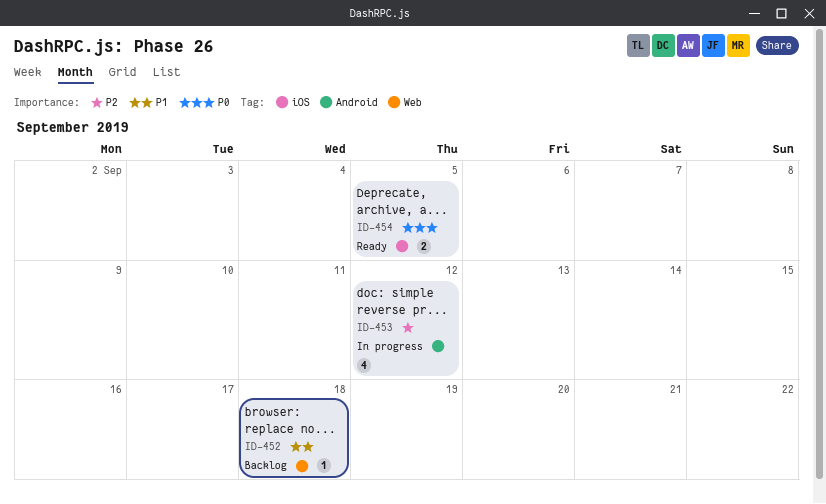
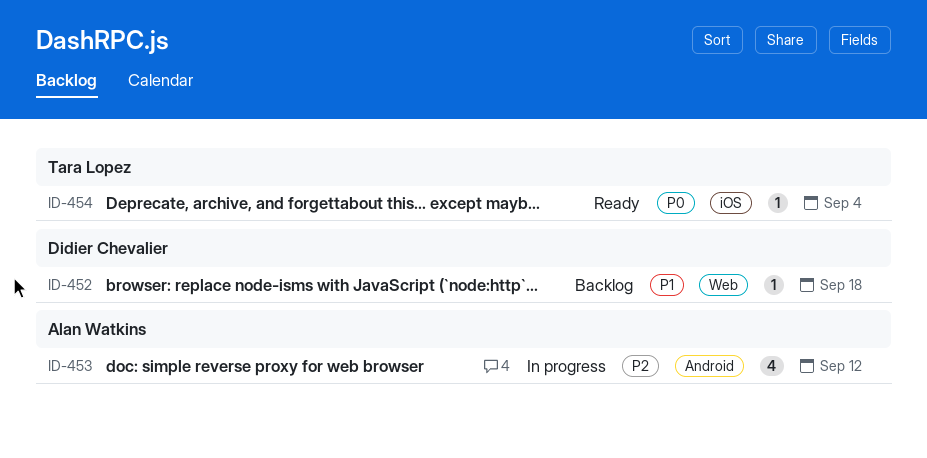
ID-454, estimate: 2 -> 1
ID-454, due: Sep 5 -> Sep 4

